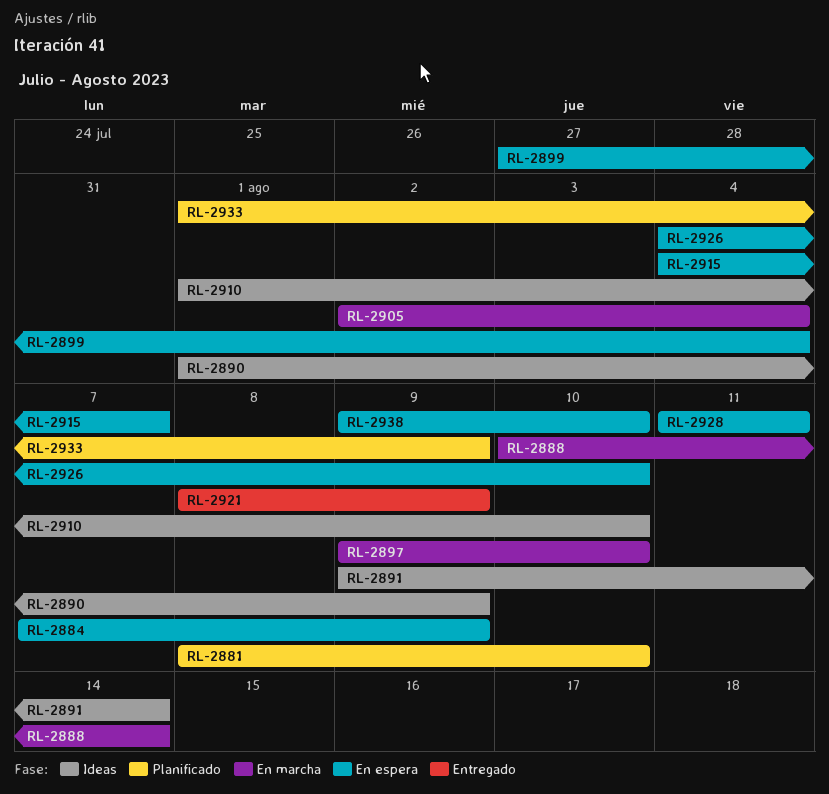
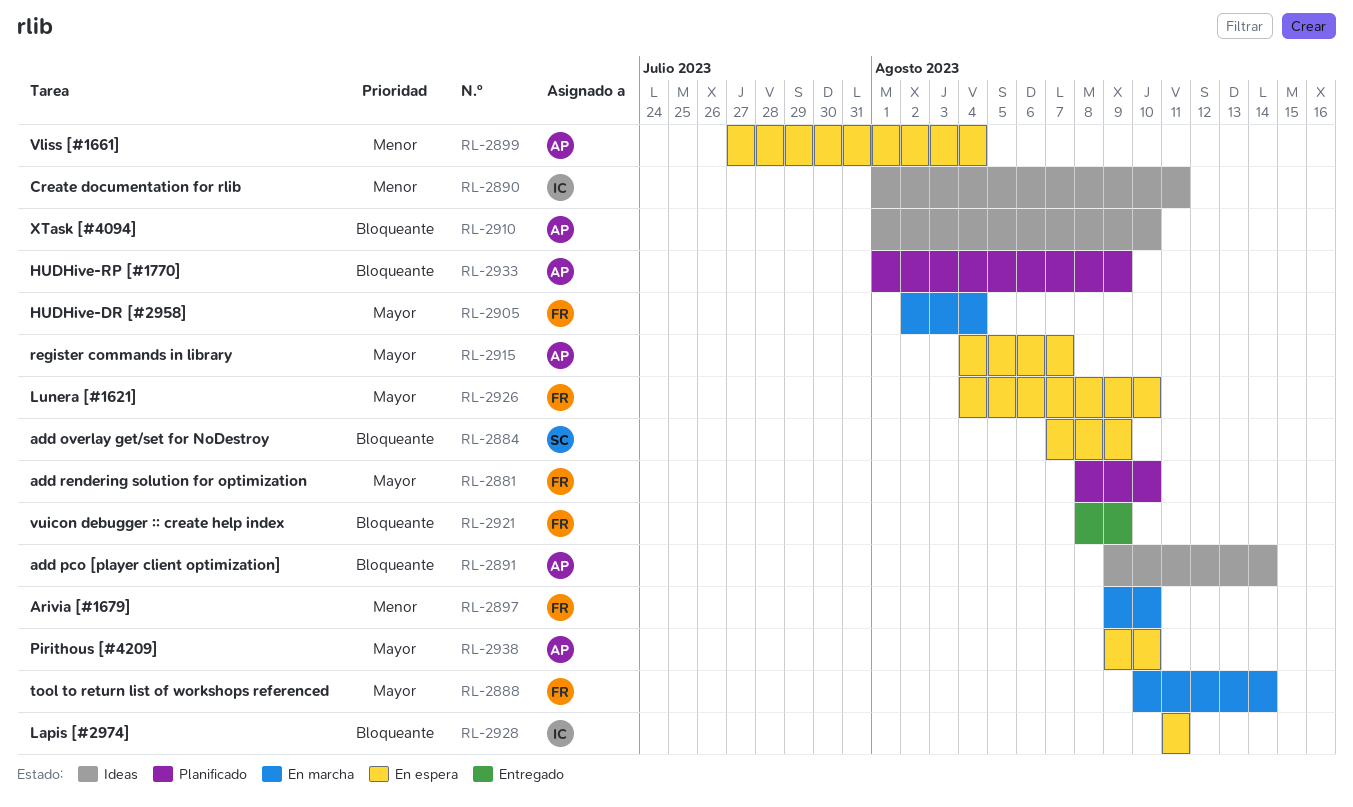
RL-2890, due: Aug 9 -> Aug 11

